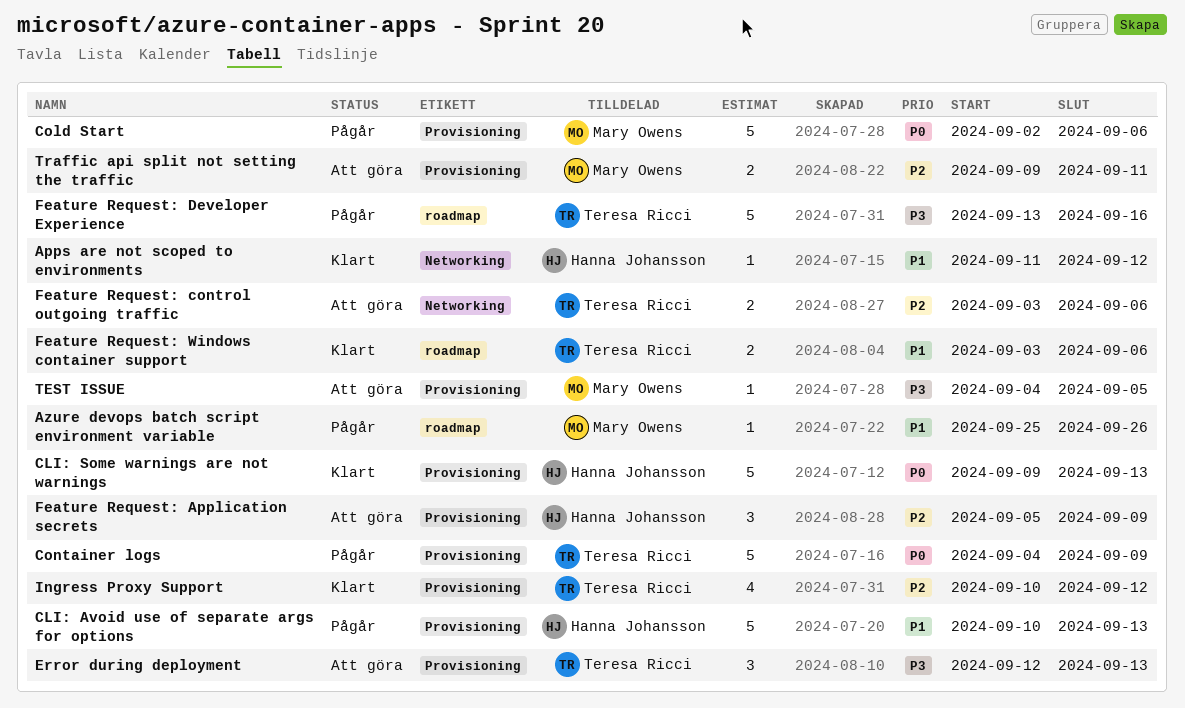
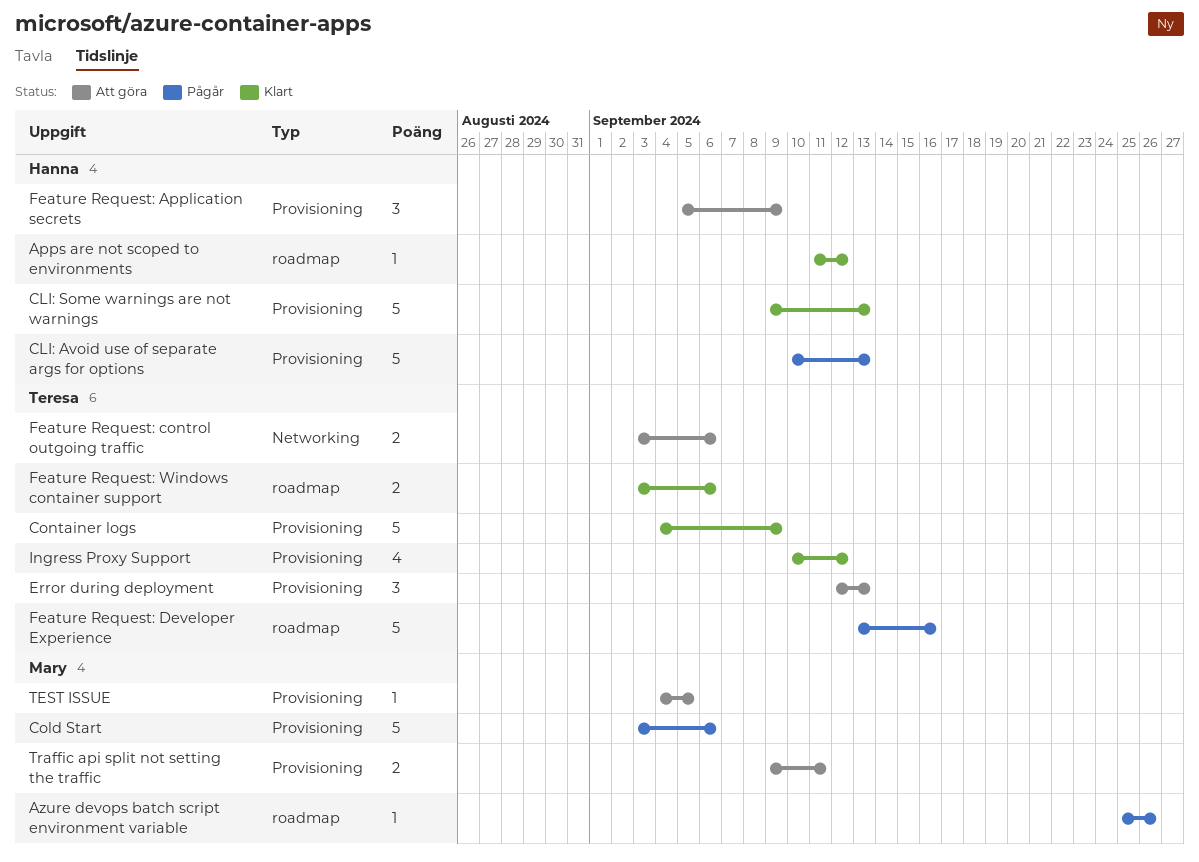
Apps are not scoped to environments, label: Networking -> roadmap
Cold Start, start: Sep 2 -> Sep 3
Container logs, status: Pågår -> Klart

